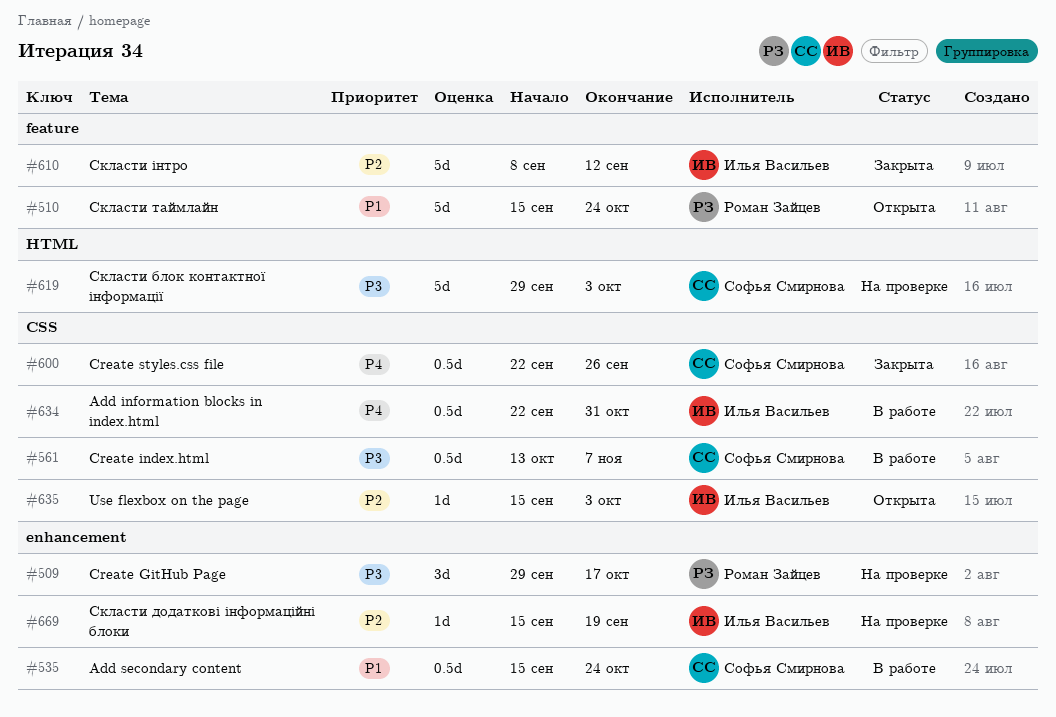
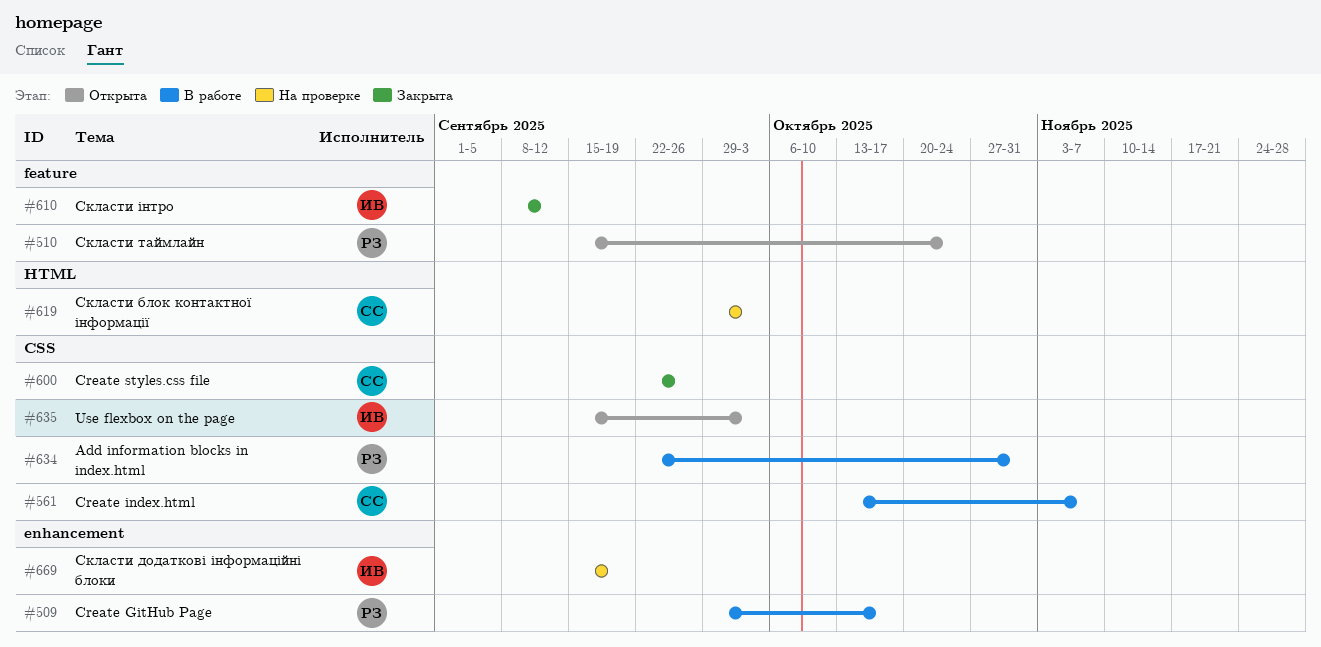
#509, status: На проверке -> В работе
#535: present -> none
#634, owner: Илья Васильев -> Роман Зайцев

